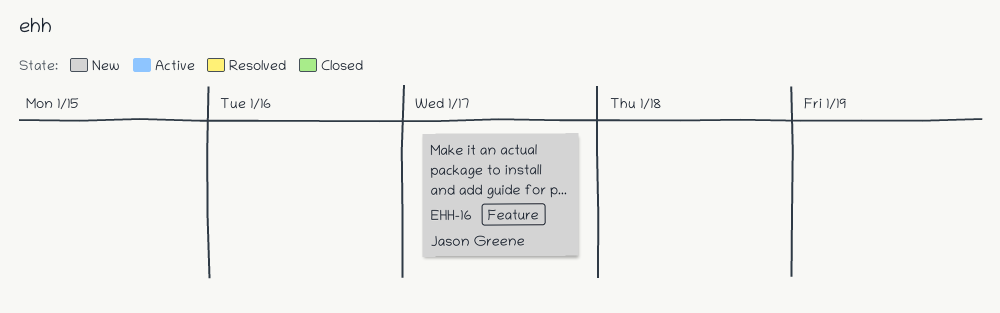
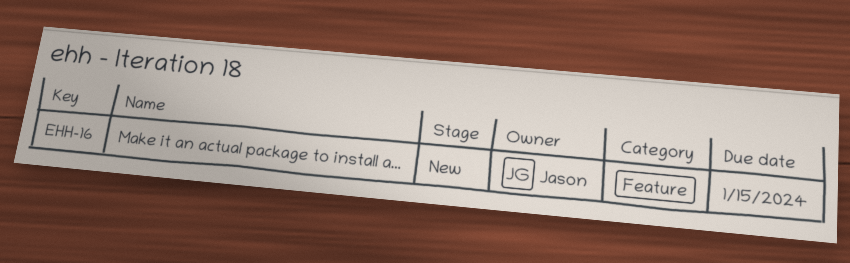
EHH-16, due: Jan 17 -> Jan 15

